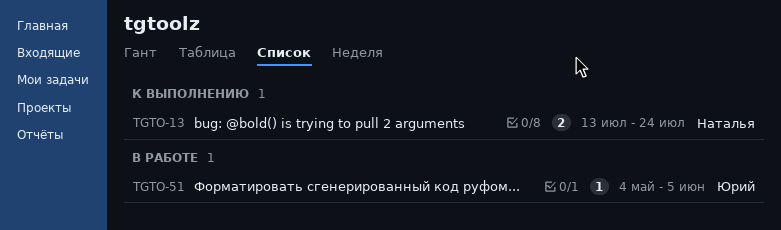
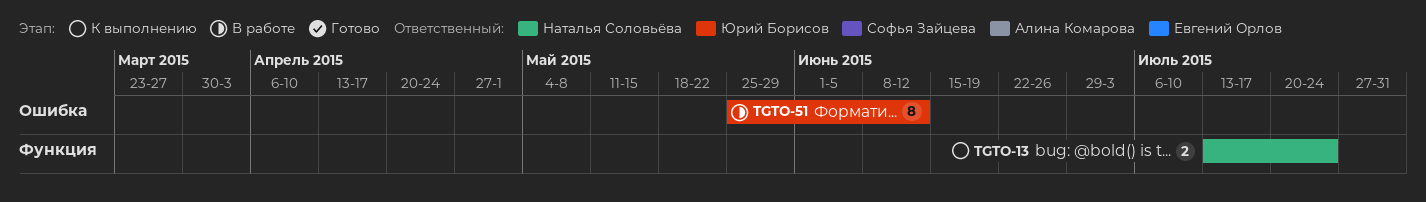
TGTO-51, estimate: 1 -> 8
TGTO-51, start: May 4 -> May 25
TGTO-51, due: Jun 5 -> Jun 12

